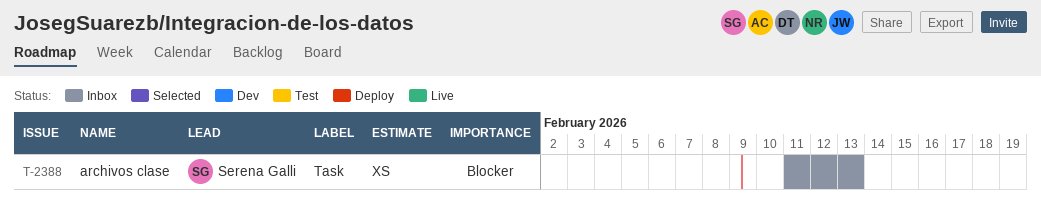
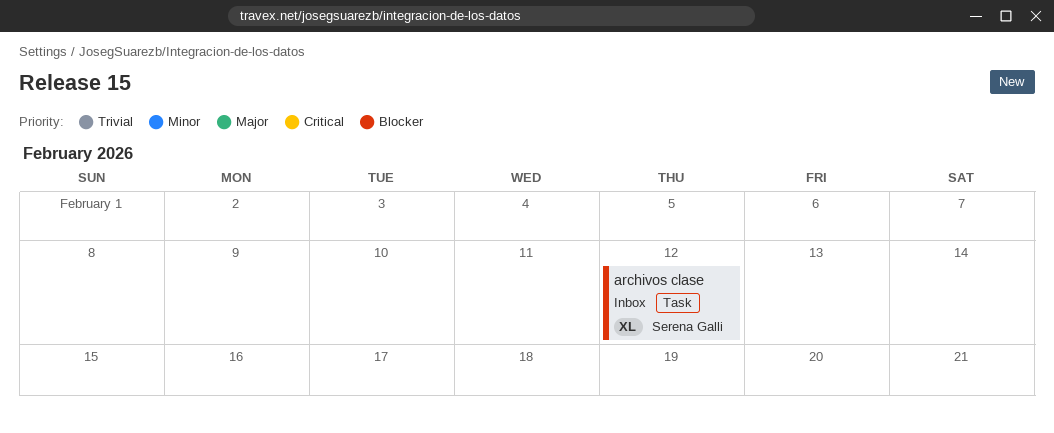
archivos clase, estimate: XS -> XL
archivos clase, due: Feb 13 -> Feb 12

